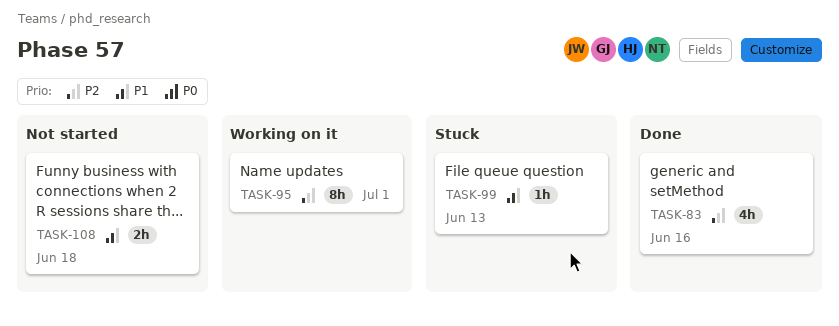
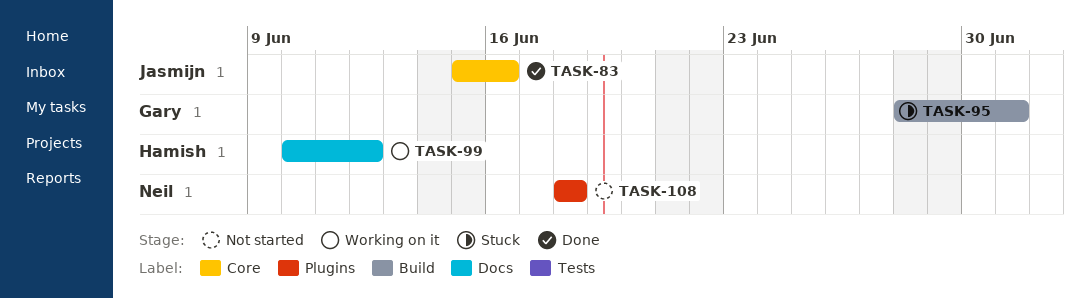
TASK-95, status: Working on it -> Stuck
TASK-99, status: Stuck -> Working on it
TASK-99, due: Jun 13 -> Jun 12

